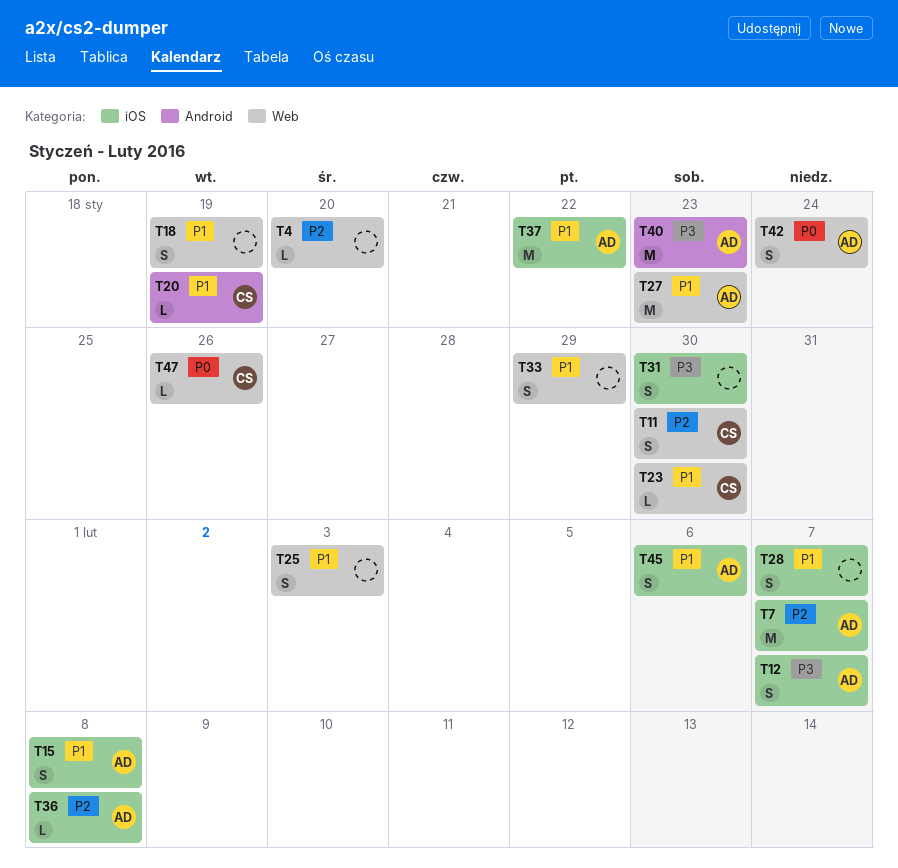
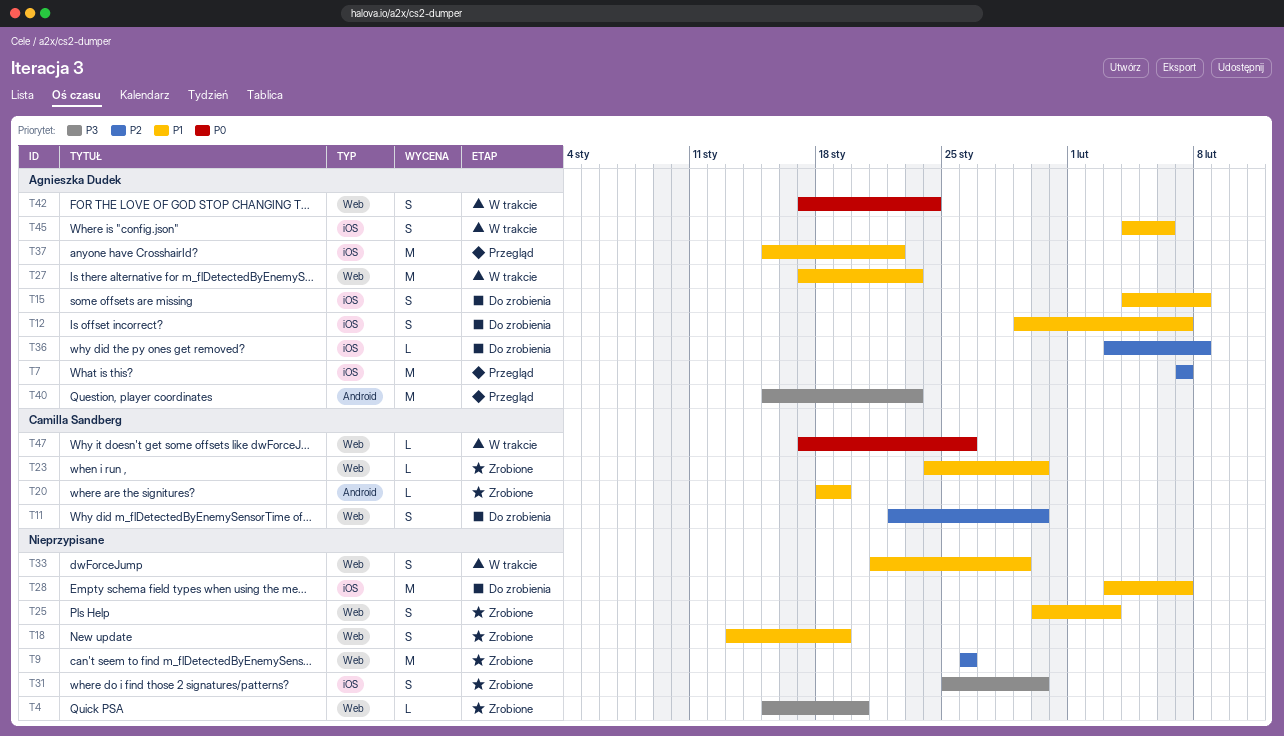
T4, priority: P2 -> P3
T9: none -> present
T12, priority: P3 -> P1
T28, estimate: S -> M

